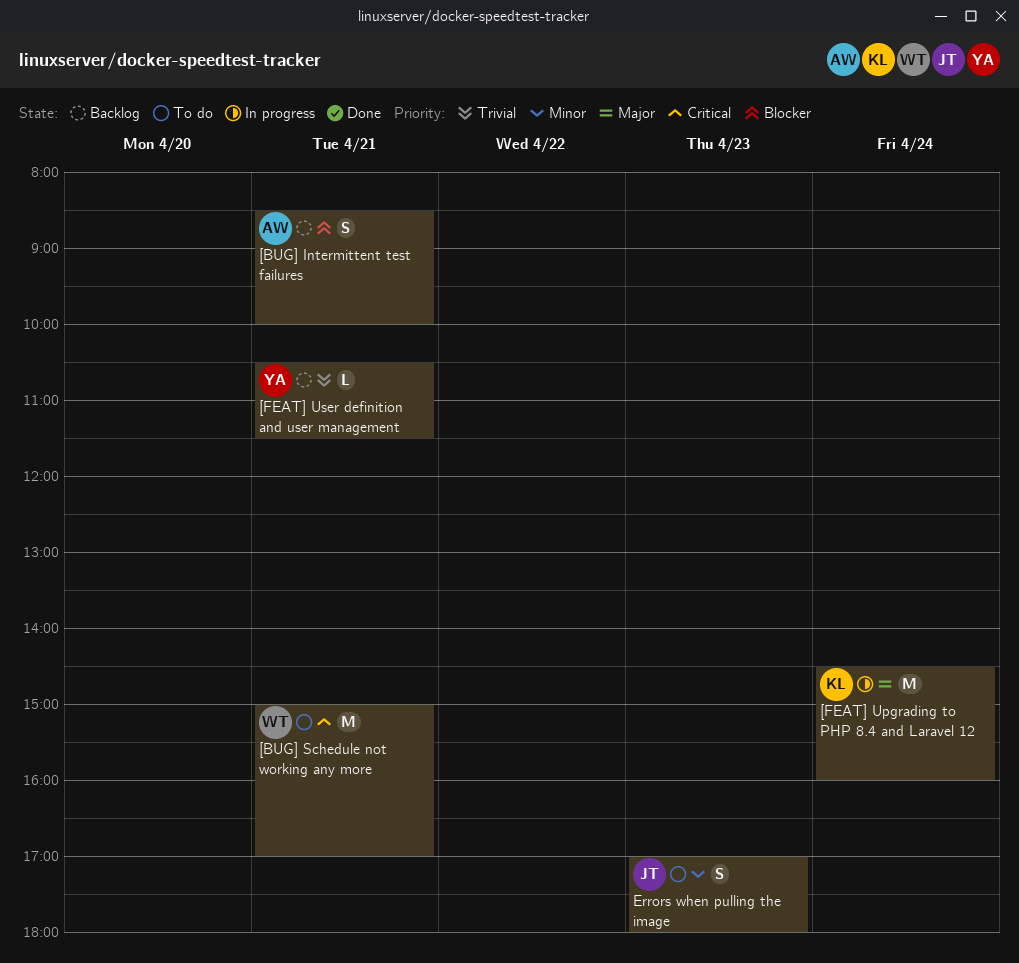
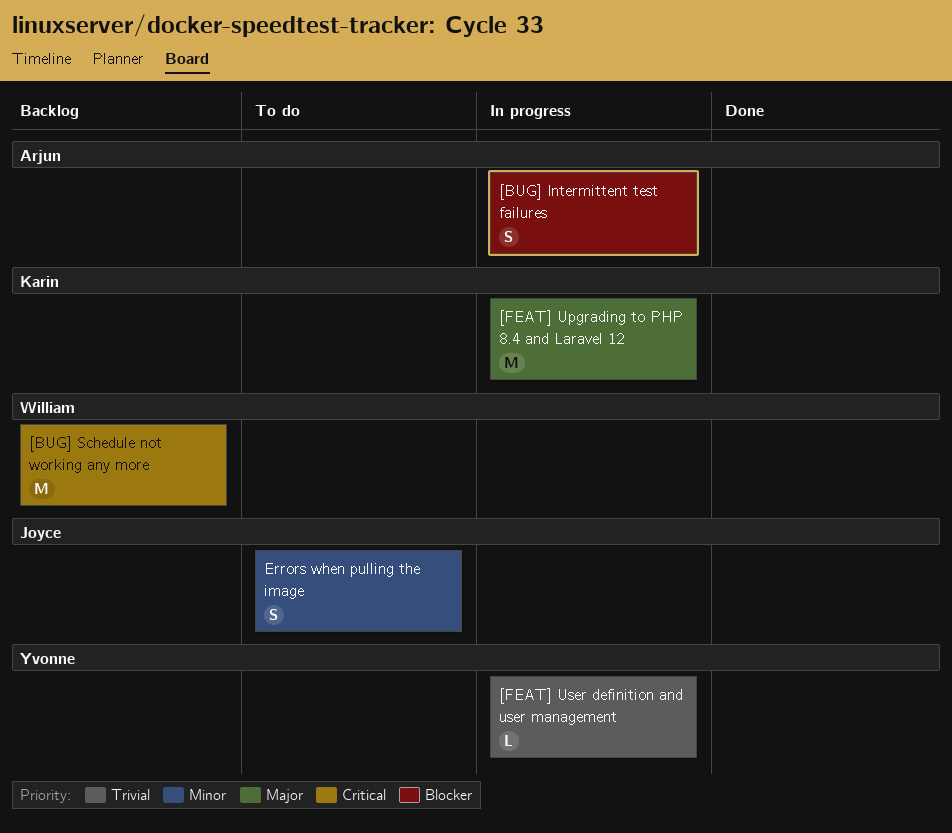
[BUG] Intermittent test failures, status: Backlog -> In progress
[BUG] Schedule not working any more, status: To do -> Backlog
[FEAT] User definition and user management, status: Backlog -> In progress

